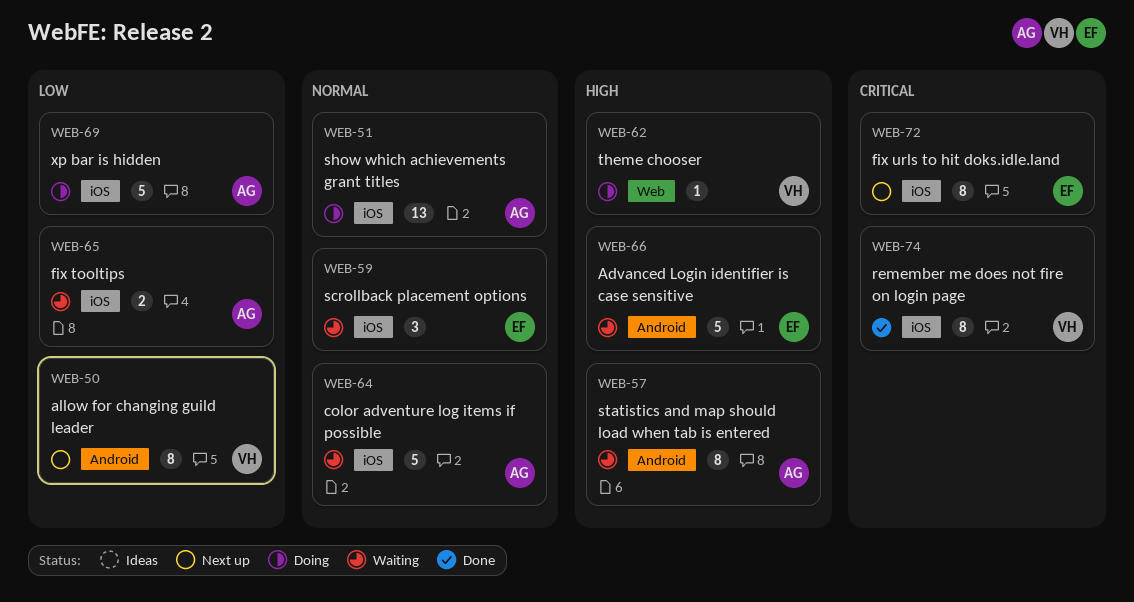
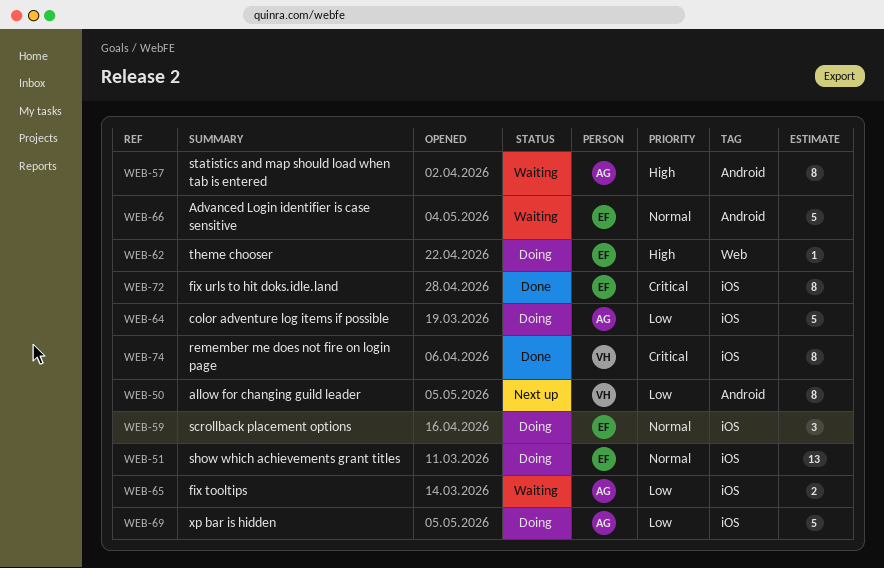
WEB-51, owner: AG -> EF
WEB-59, status: Waiting -> Doing
WEB-62, owner: VH -> EF
WEB-64, status: Waiting -> Doing
WEB-64, priority: Normal -> Low
WEB-66, priority: High -> Normal
WEB-72, status: Next up -> Done

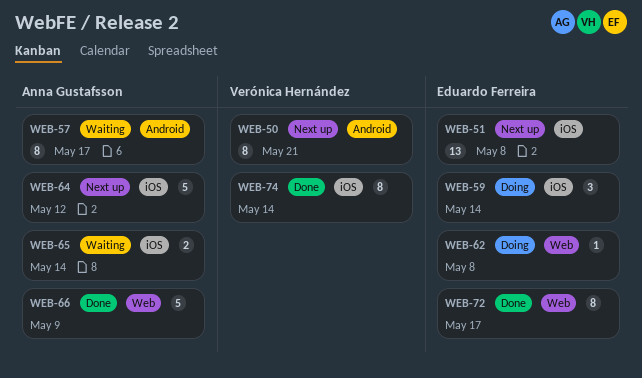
WEB-51, status: Doing -> Next up
WEB-64, status: Doing -> Next up
WEB-66, status: Waiting -> Done
WEB-66, owner: Eduardo Ferreira -> Anna Gustafsson
WEB-66, label: Android -> Web
WEB-69: present -> none
WEB-72, label: iOS -> Web

